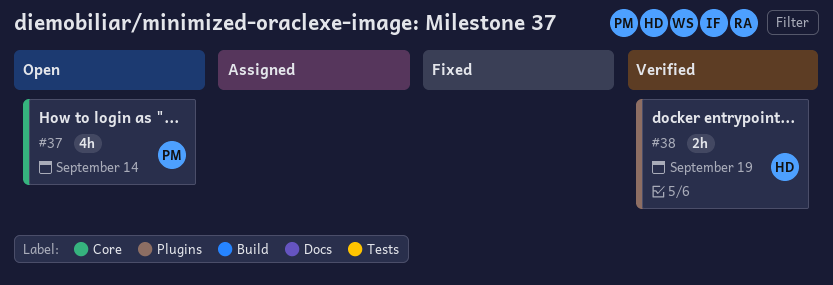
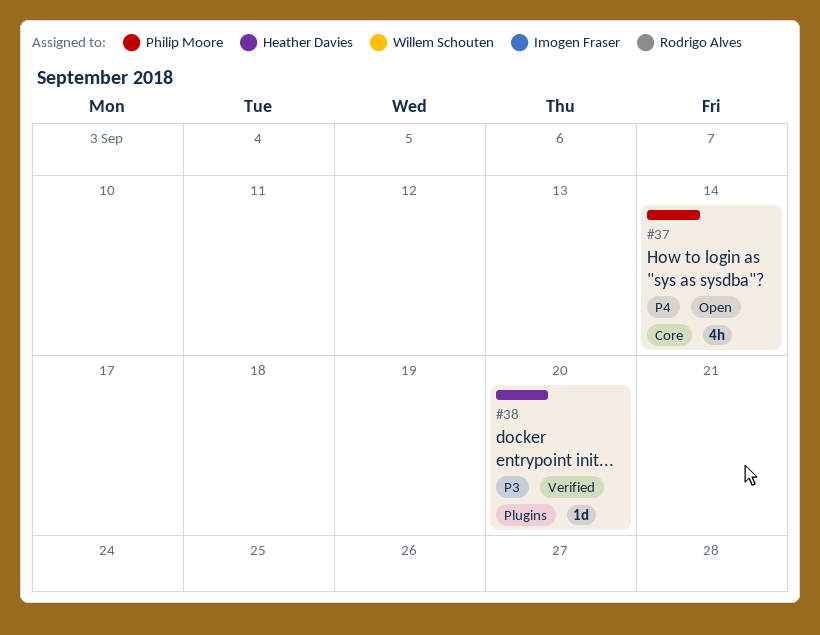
#38, estimate: 2h -> 1d
#38, due: Sep 19 -> Sep 20

